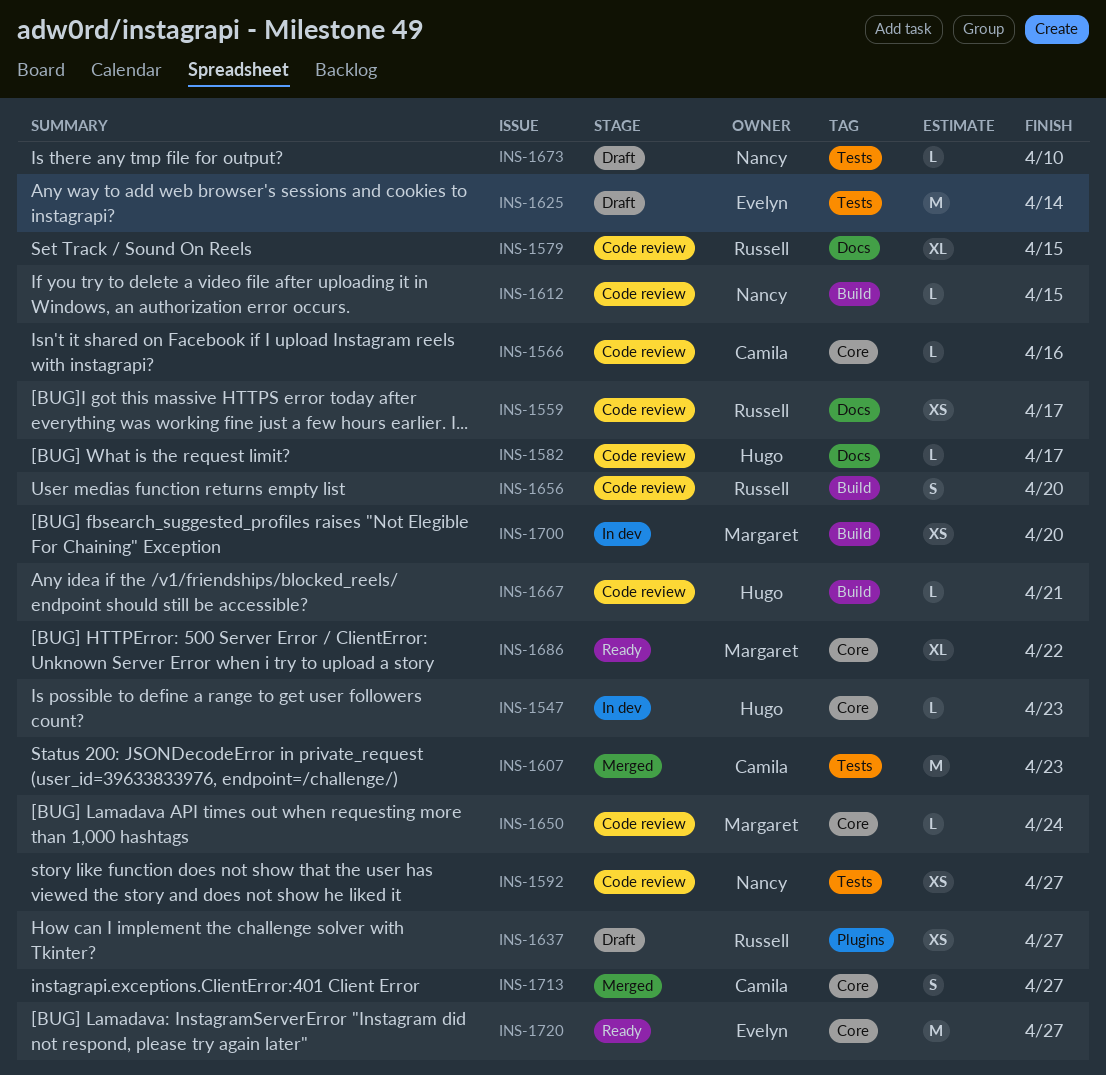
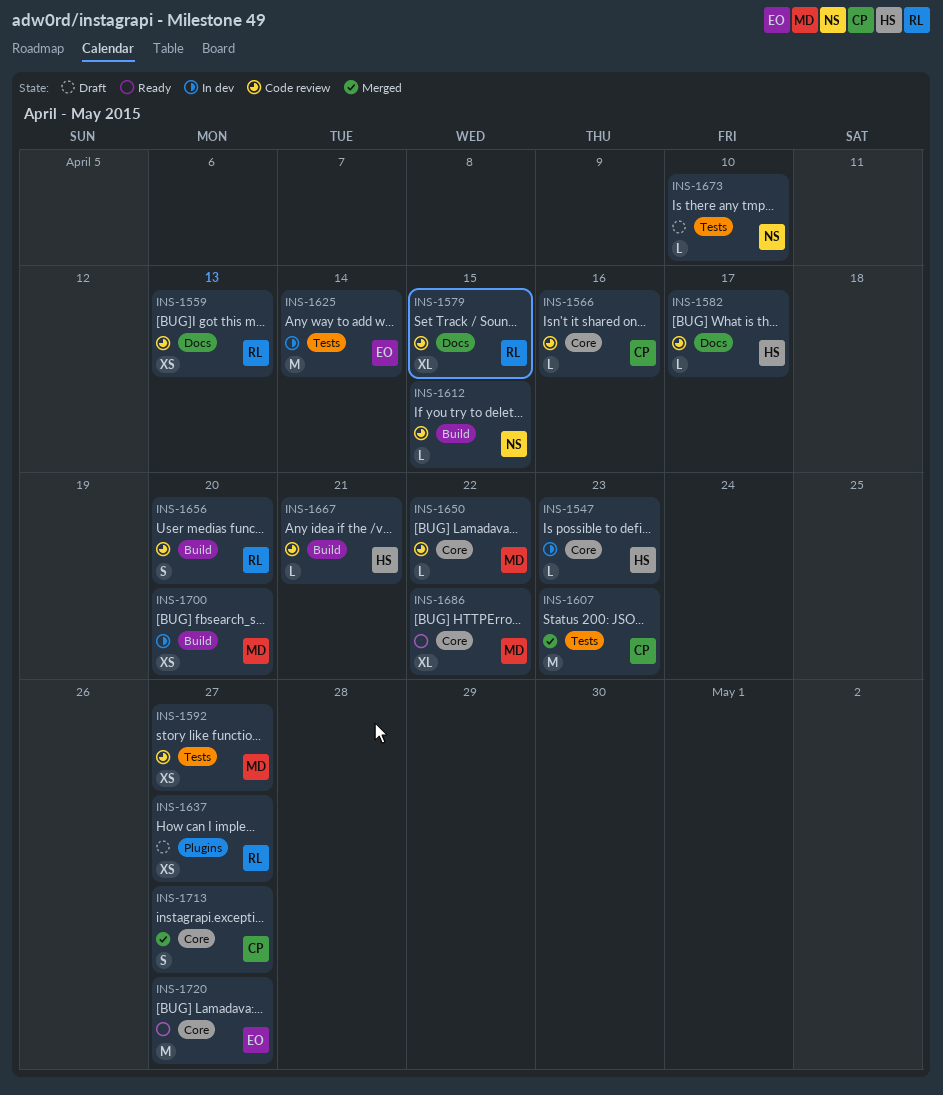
INS-1559, due: Apr 17 -> Apr 13
INS-1592, owner: Nancy -> Margaret
INS-1625, status: Draft -> In dev
INS-1650, due: Apr 24 -> Apr 22

